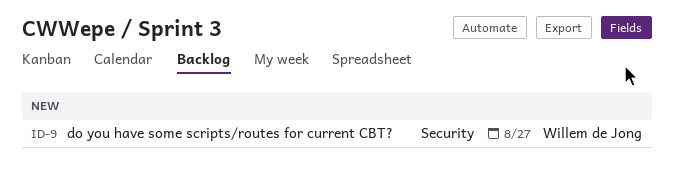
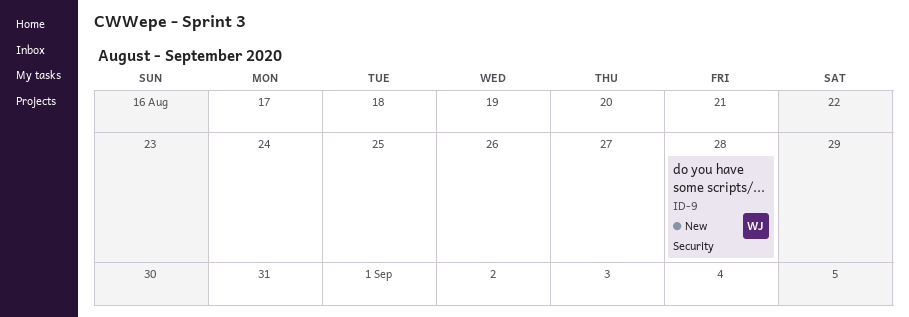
ID-9, due: Aug 27 -> Aug 28

